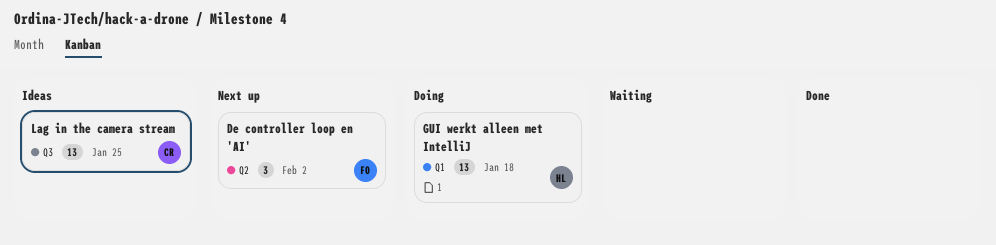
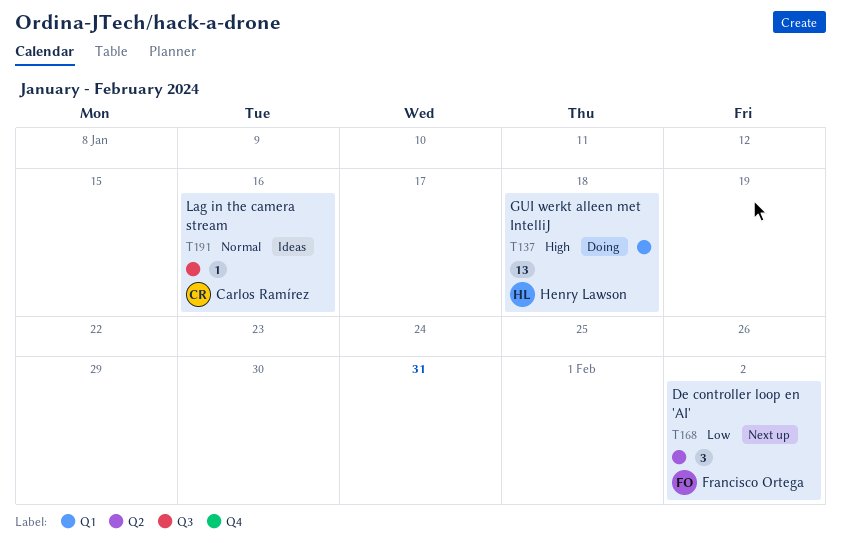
Lag in the camera stream, estimate: 13 -> 1
Lag in the camera stream, due: Jan 25 -> Jan 16

